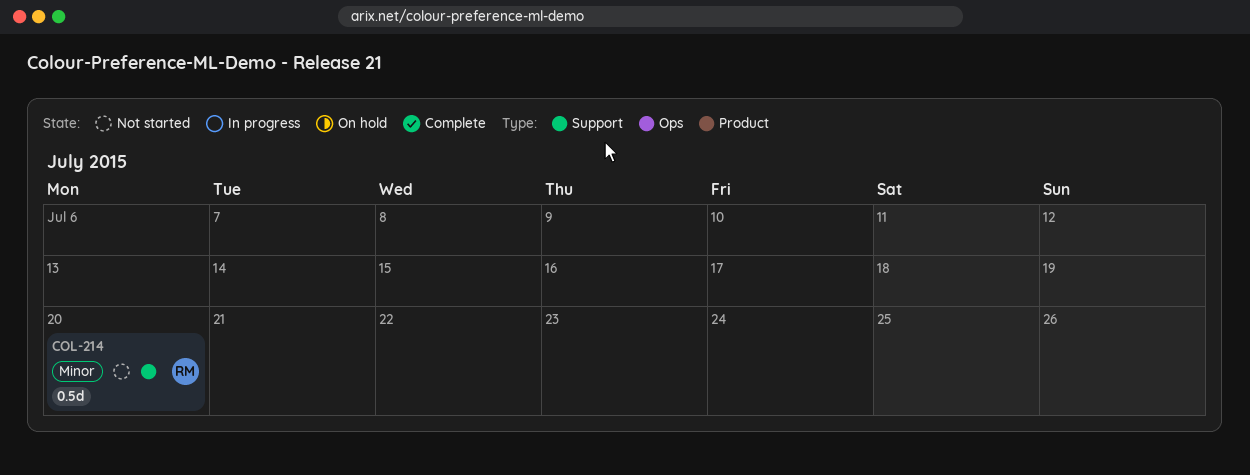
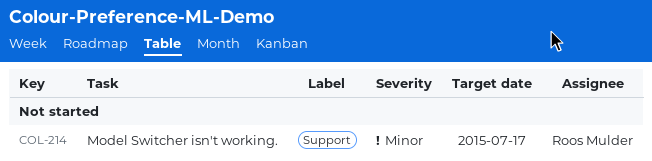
COL-214, due: Jul 20 -> Jul 17

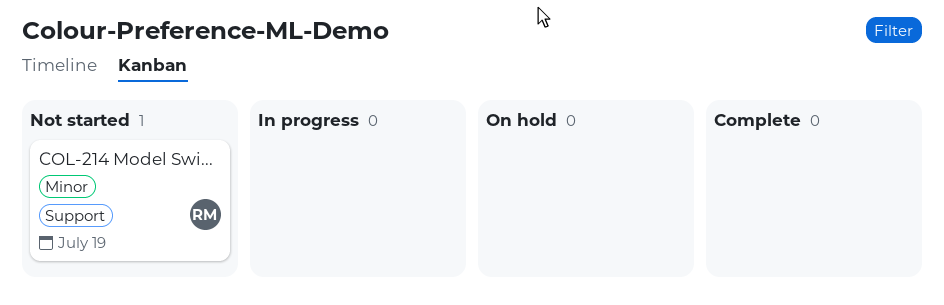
COL-214, due: Jul 17 -> Jul 19

